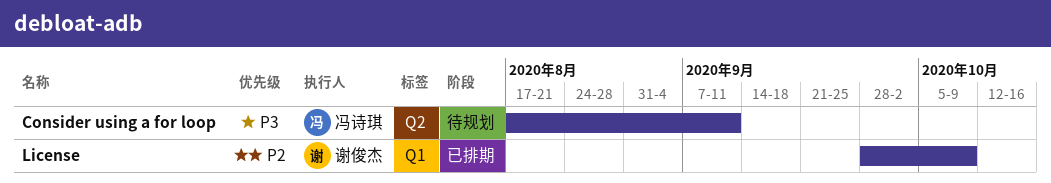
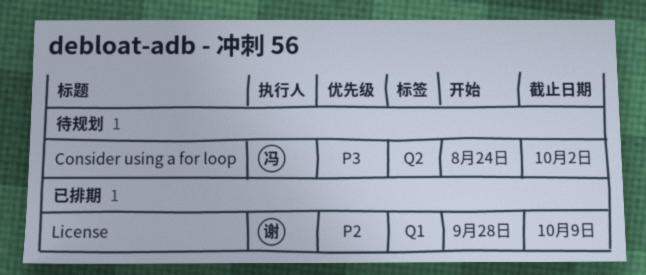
Consider using a for loop, start: Aug 17 -> Aug 24
Consider using a for loop, due: Sep 11 -> Oct 2

